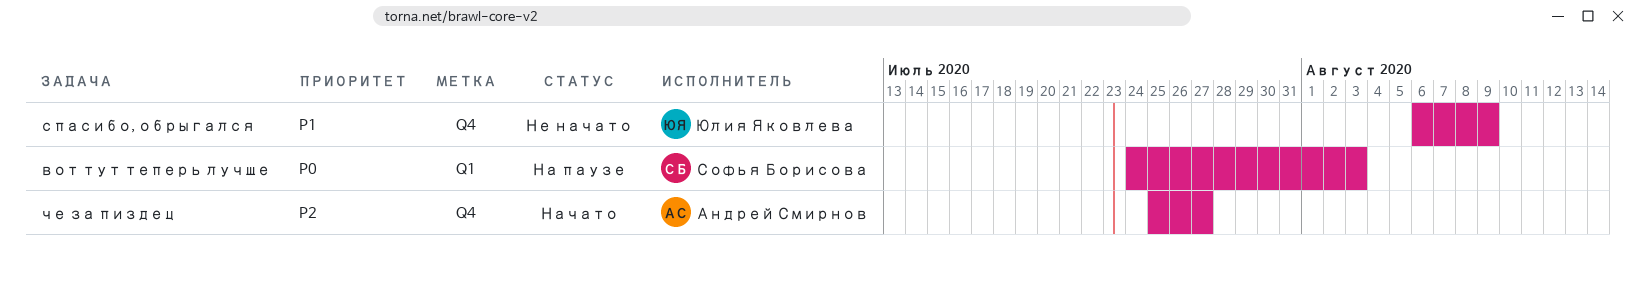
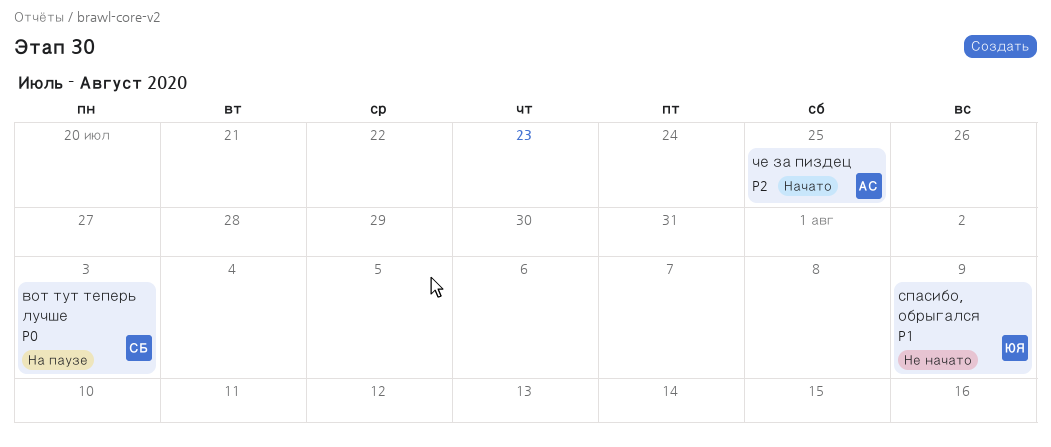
че за пиздец, due: Jul 27 -> Jul 25

